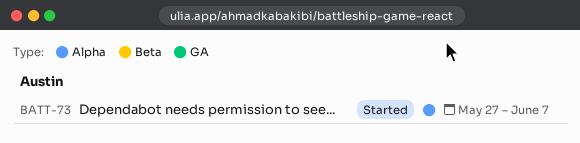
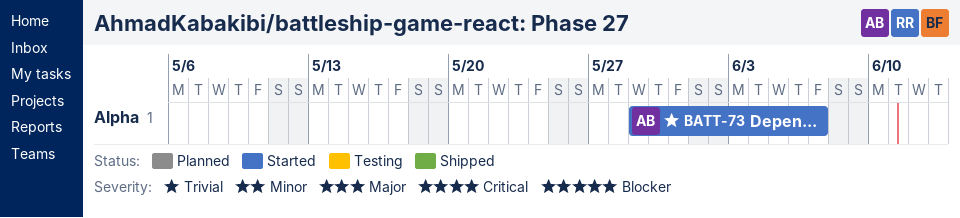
BATT-73, start: May 27 -> May 29

